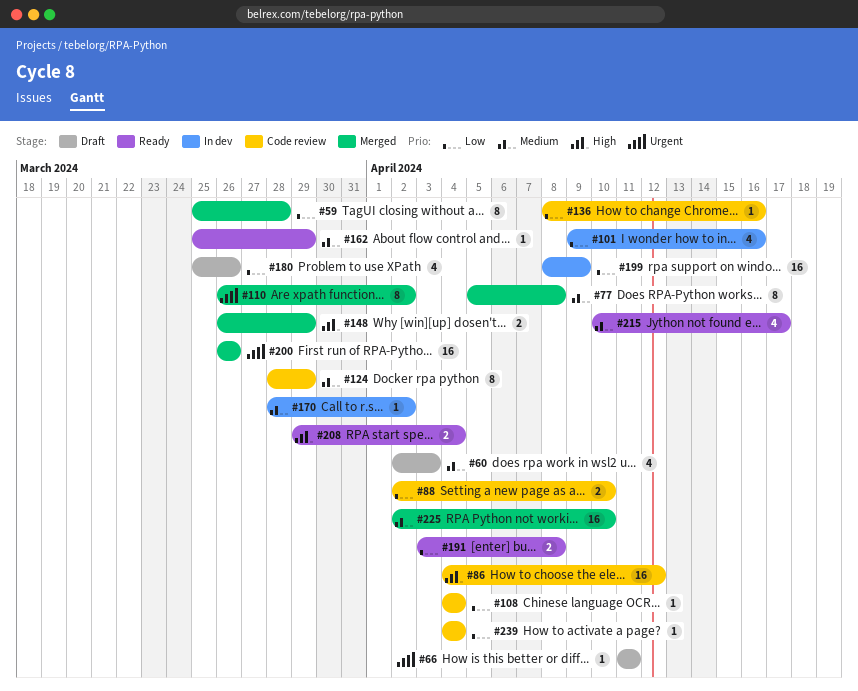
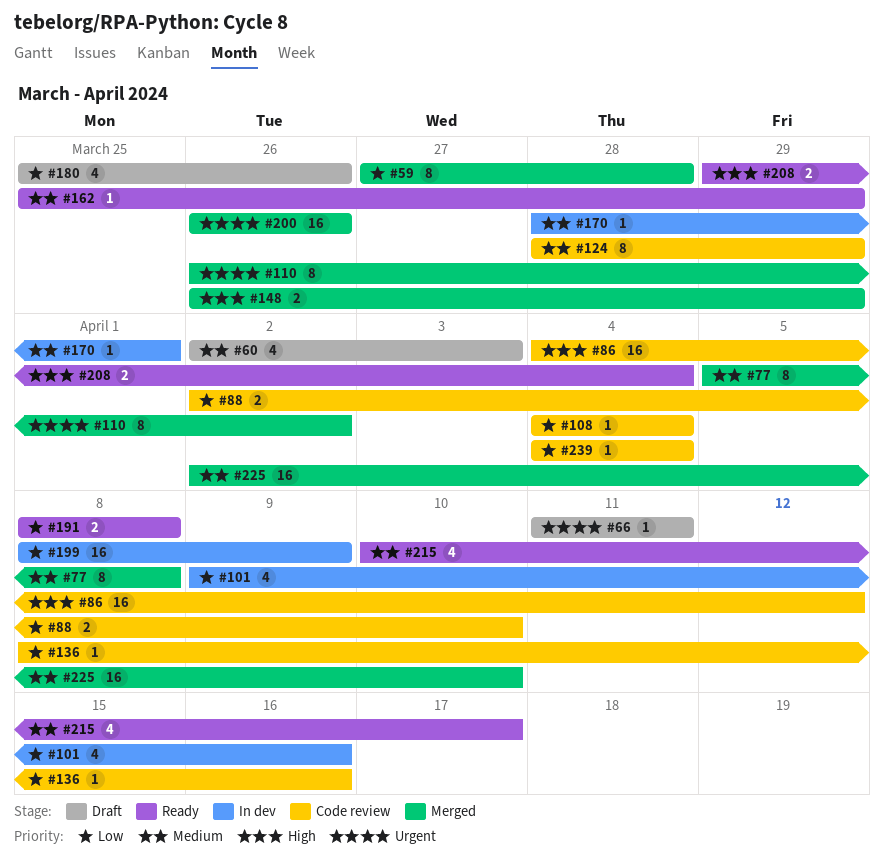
#59, start: Mar 25 -> Mar 27
#170, due: Apr 2 -> Apr 1
#191, start: Apr 3 -> Apr 8

